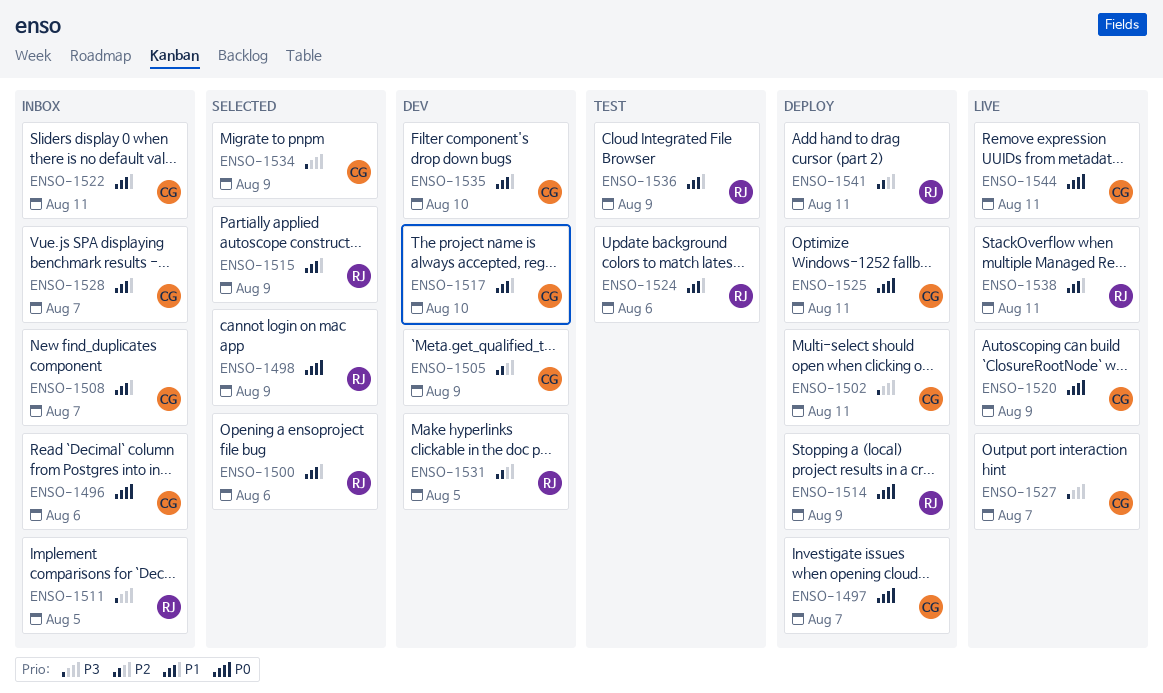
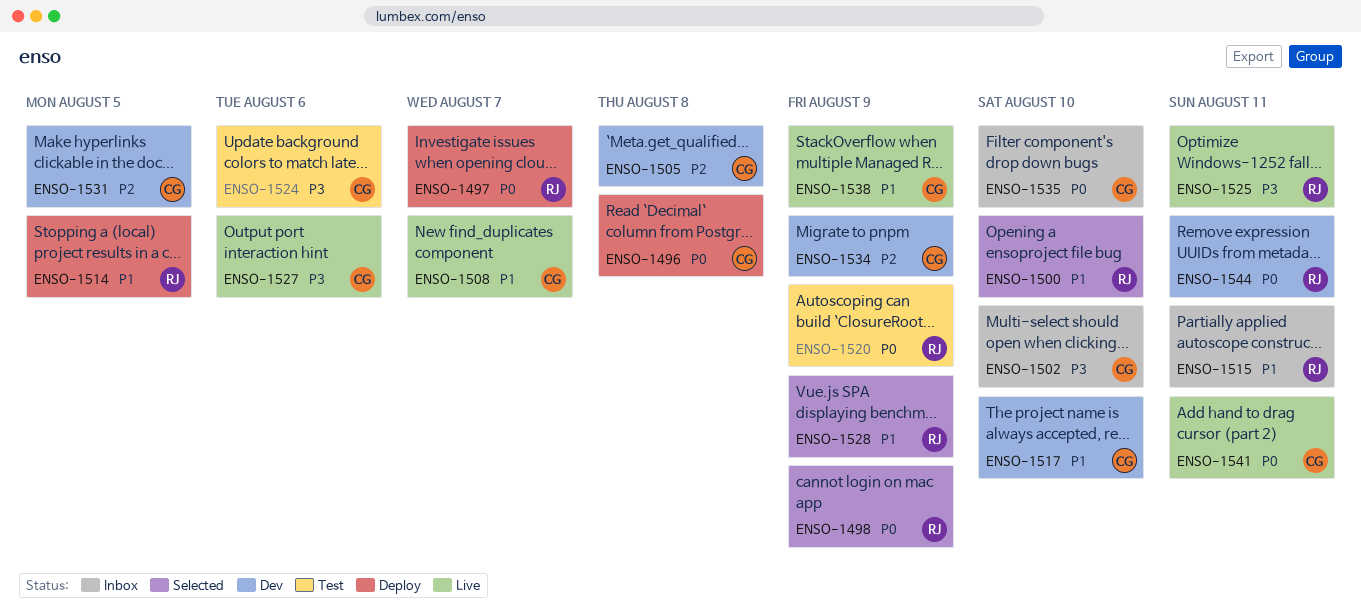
ENSO-1496, status: Inbox -> Deploy
ENSO-1496, due: Aug 6 -> Aug 8
ENSO-1497, owner: CG -> RJ
ENSO-1500, due: Aug 6 -> Aug 10
ENSO-1502, status: Deploy -> Inbox
ENSO-1502, due: Aug 11 -> Aug 10
ENSO-1505, due: Aug 9 -> Aug 8
ENSO-1508, status: Inbox -> Live
ENSO-1511: present -> none
ENSO-1514, priority: P0 -> P1
ENSO-1514, due: Aug 9 -> Aug 5
ENSO-1515, status: Selected -> Inbox
ENSO-1515, due: Aug 9 -> Aug 11
ENSO-1520, status: Live -> Test
ENSO-1520, owner: CG -> RJ
ENSO-1522: present -> none
ENSO-1524, owner: RJ -> CG
ENSO-1524, priority: P1 -> P3
ENSO-1525, status: Deploy -> Live
ENSO-1525, owner: CG -> RJ
ENSO-1525, priority: P0 -> P3
ENSO-1527, due: Aug 7 -> Aug 6
ENSO-1528, status: Inbox -> Selected
ENSO-1528, owner: CG -> RJ
ENSO-1528, due: Aug 7 -> Aug 9
ENSO-1531, owner: RJ -> CG
ENSO-1534, status: Selected -> Dev
ENSO-1534, priority: P3 -> P2
ENSO-1535, status: Dev -> Inbox
ENSO-1535, priority: P1 -> P0
ENSO-1536: present -> none
ENSO-1538, owner: RJ -> CG
ENSO-1538, due: Aug 11 -> Aug 9
ENSO-1541, status: Deploy -> Live
ENSO-1541, owner: RJ -> CG
ENSO-1541, priority: P2 -> P0
ENSO-1544, status: Live -> Dev
ENSO-1544, owner: CG -> RJ

